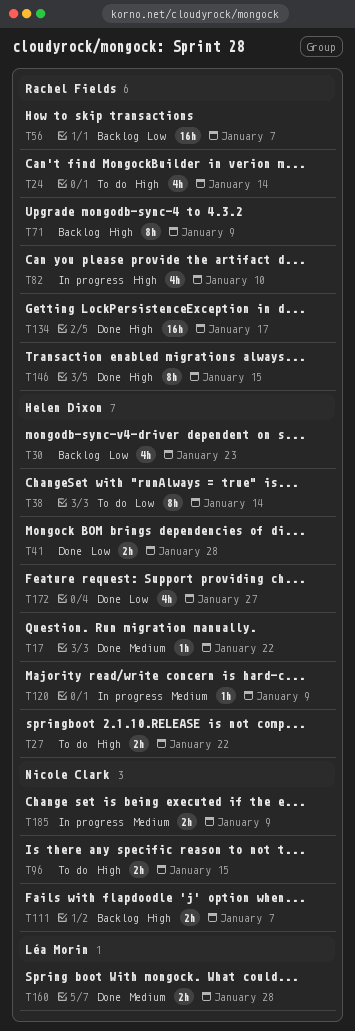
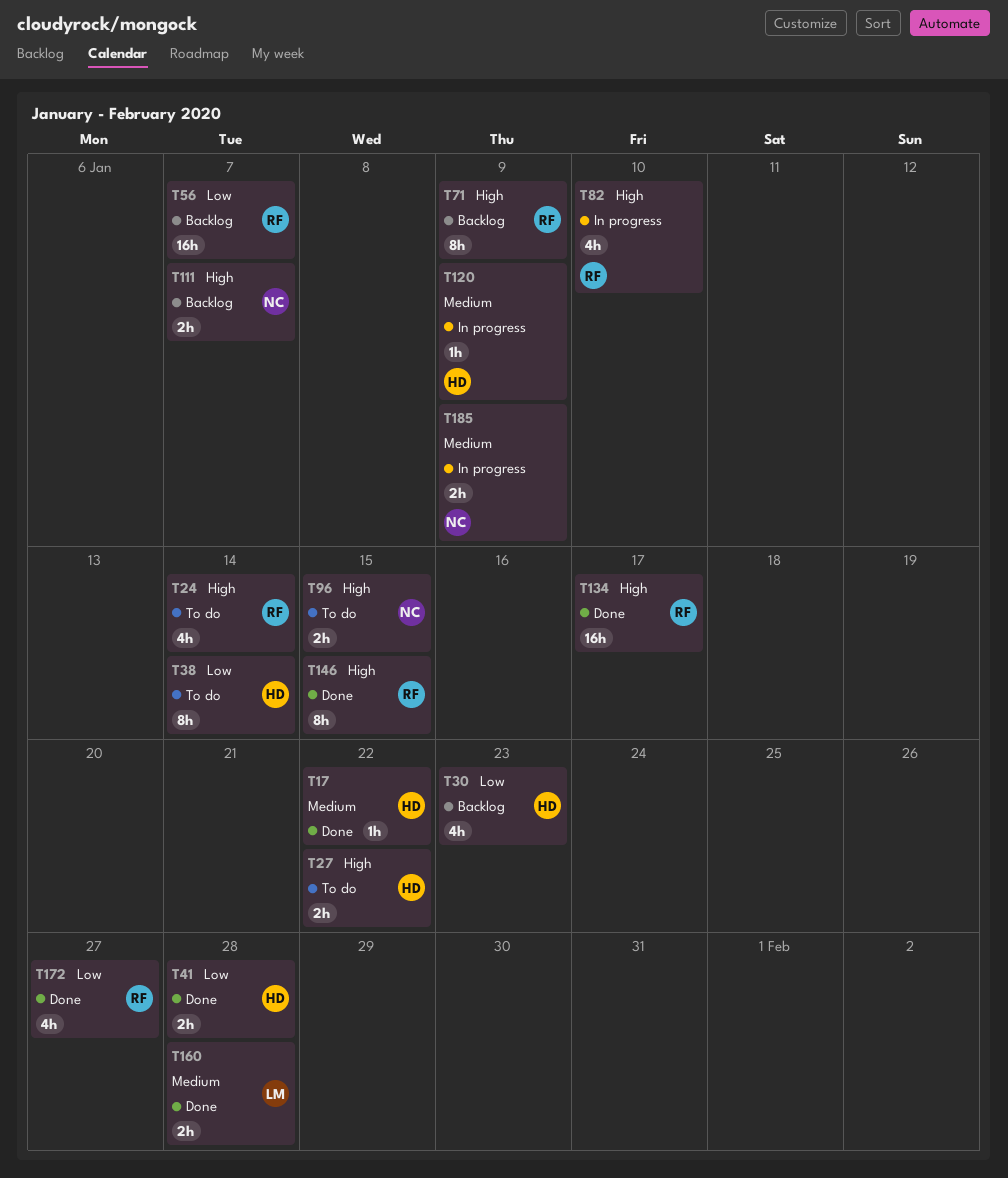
T172, owner: Helen Dixon -> Rachel Fields

